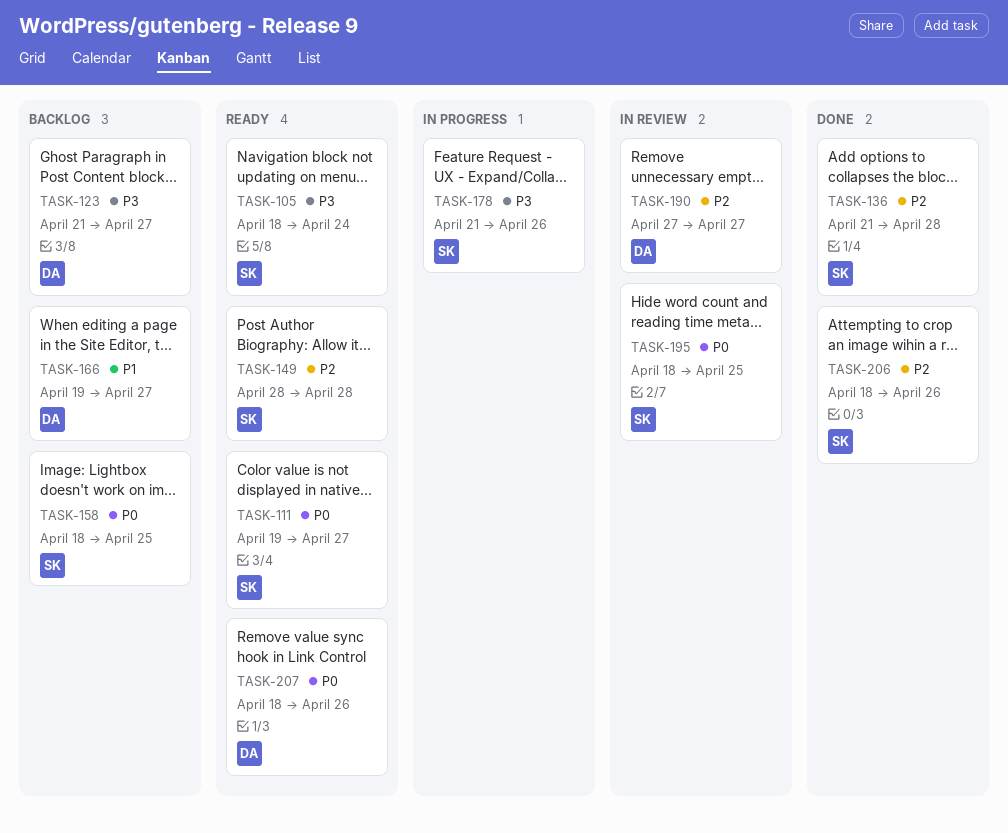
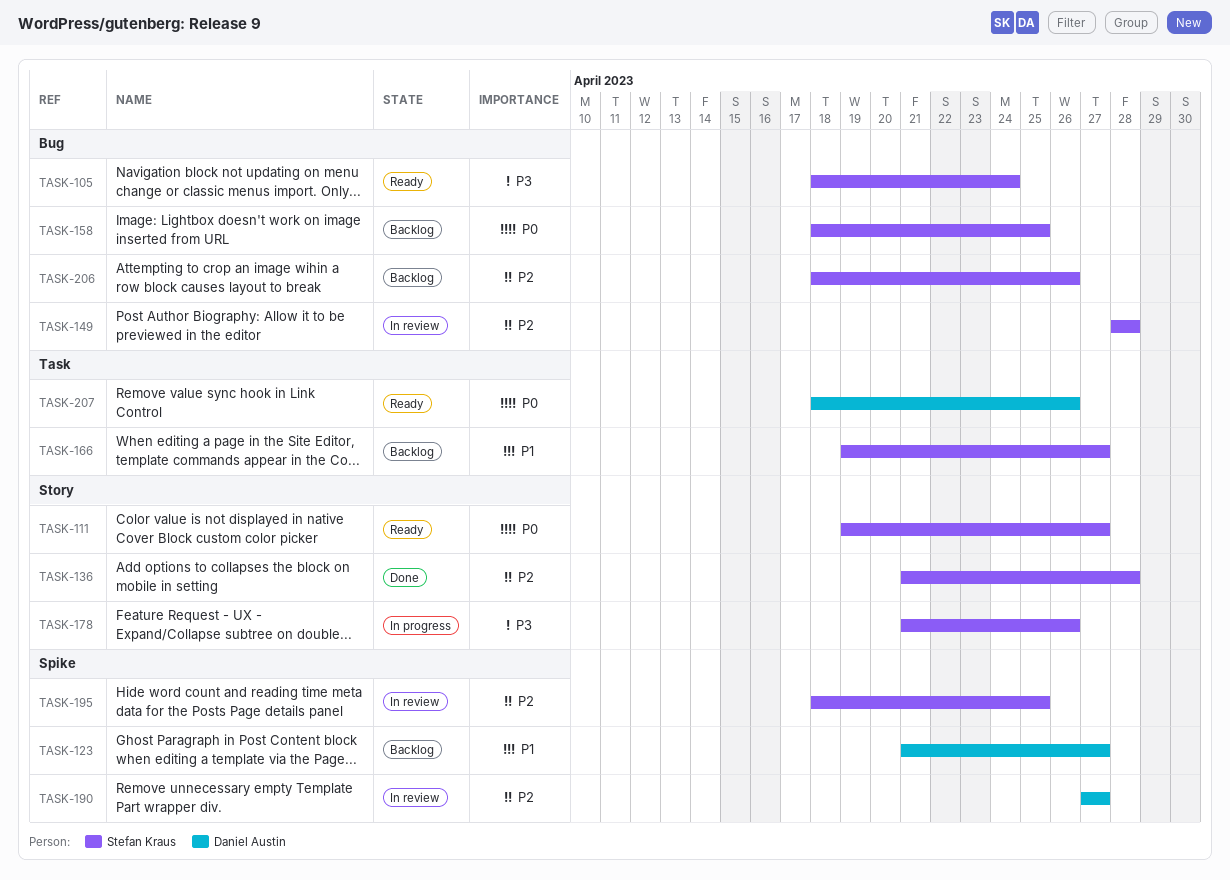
TASK-123, priority: P3 -> P1
TASK-149, status: Ready -> In review
TASK-166, owner: Daniel Austin -> Stefan Kraus
TASK-195, priority: P0 -> P2
TASK-206, status: Done -> Backlog

